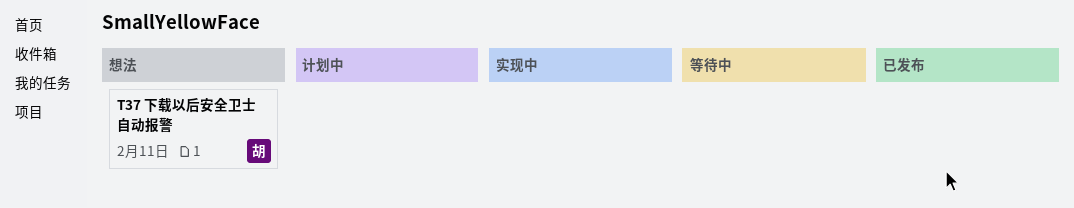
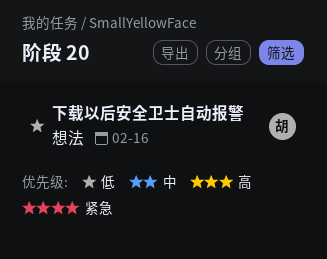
下载以后安全卫士自动报警, due: Feb 11 -> Feb 16

